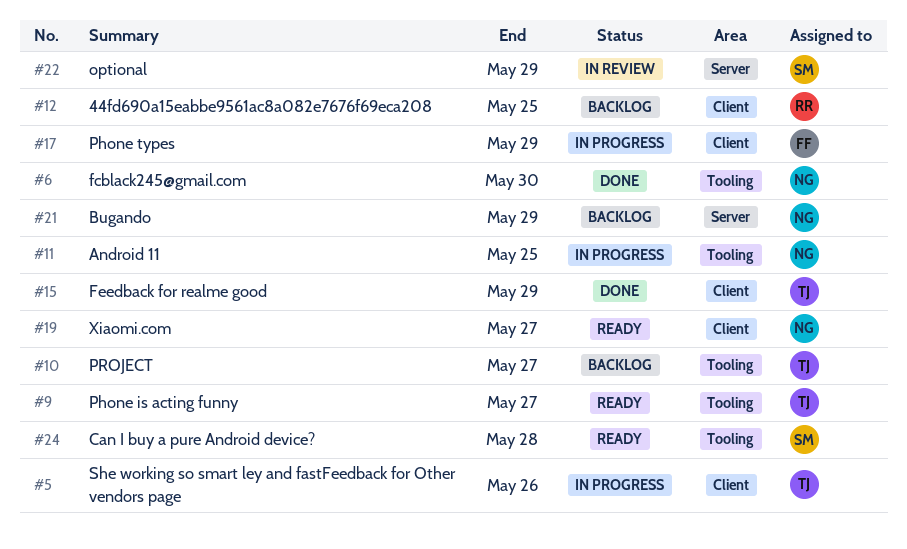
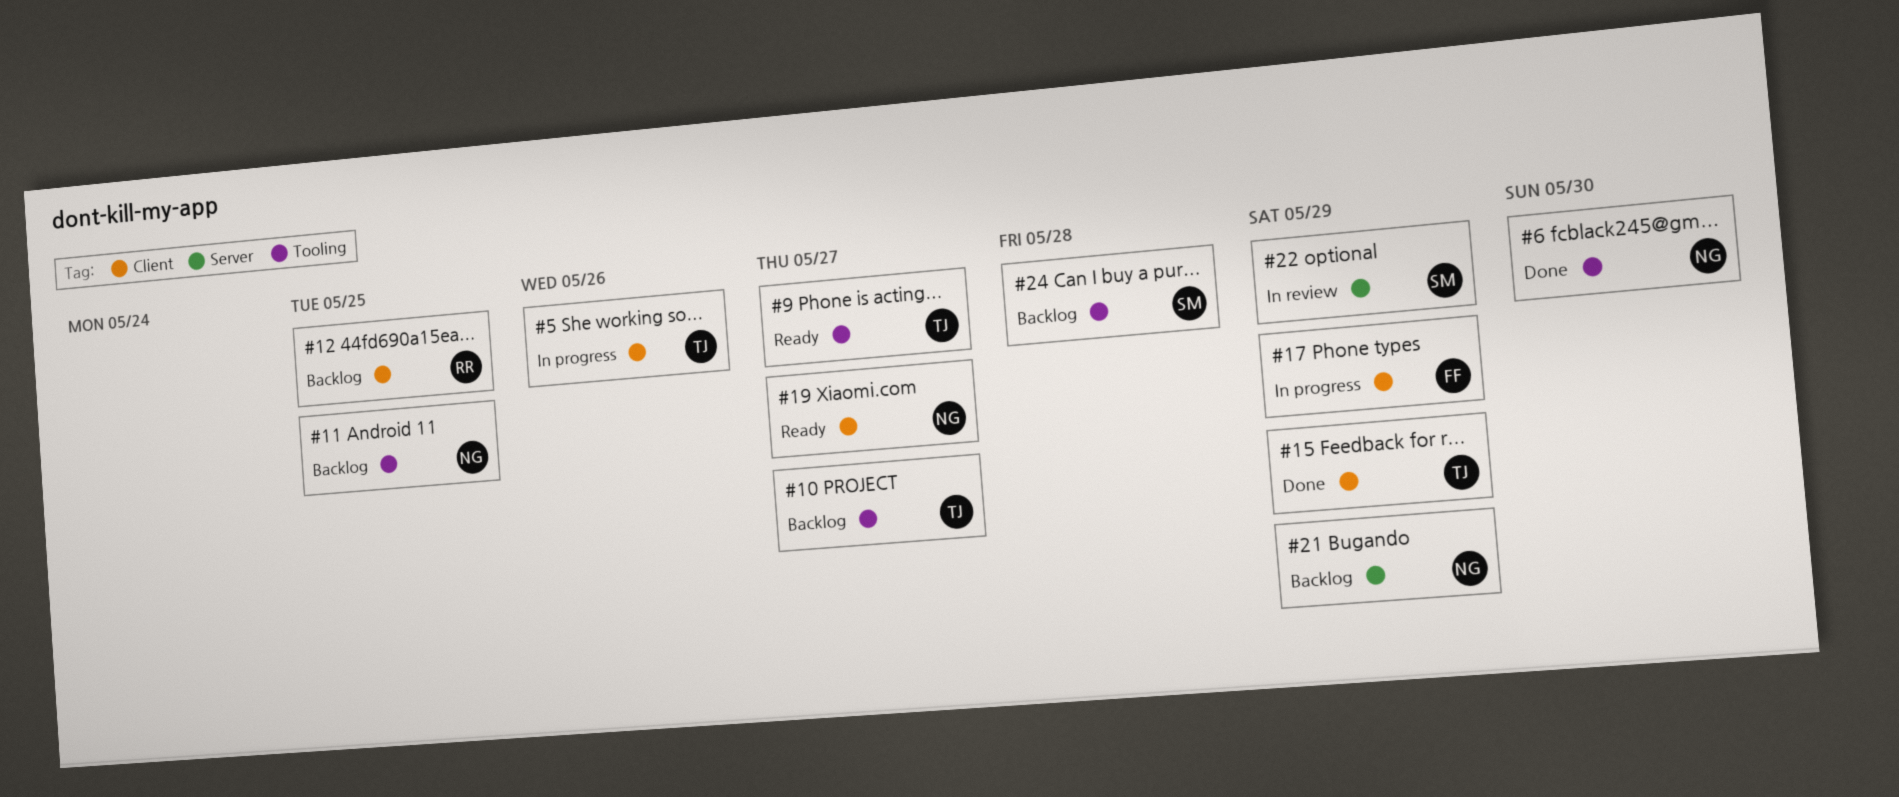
#11, status: In progress -> Backlog
#24, status: Ready -> Backlog

